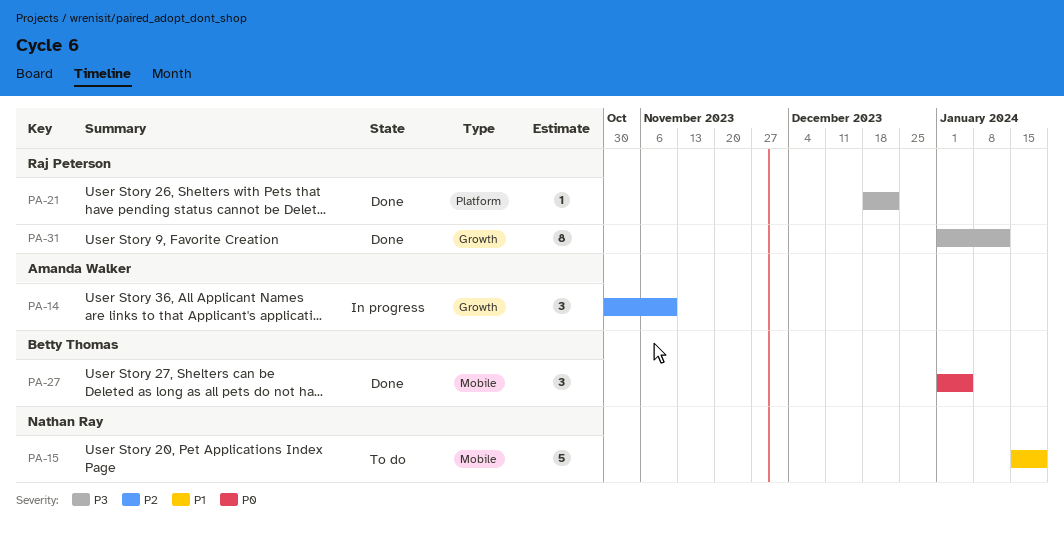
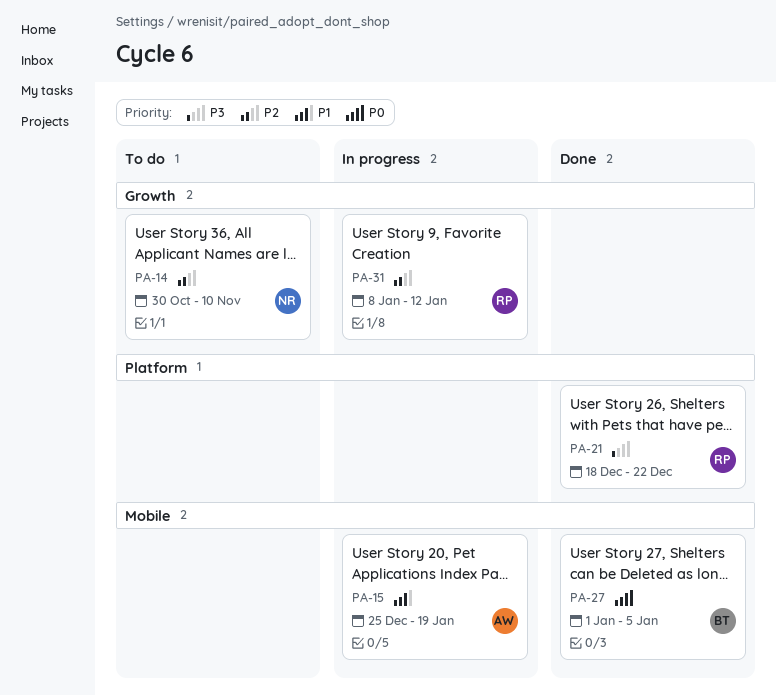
PA-14, status: In progress -> To do
PA-14, owner: Amanda Walker -> Nathan Ray
PA-15, status: To do -> In progress
PA-15, owner: Nathan Ray -> Amanda Walker
PA-15, start: Jan 15 -> Dec 25
PA-31, status: Done -> In progress
PA-31, priority: P3 -> P2
PA-31, start: Jan 1 -> Jan 8

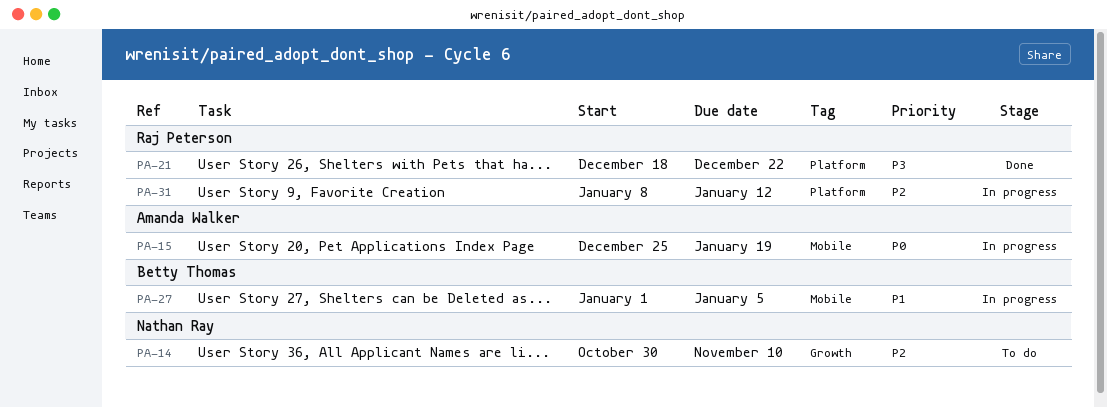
PA-15, priority: P1 -> P0
PA-27, status: Done -> In progress
PA-27, priority: P0 -> P1
PA-31, label: Growth -> Platform

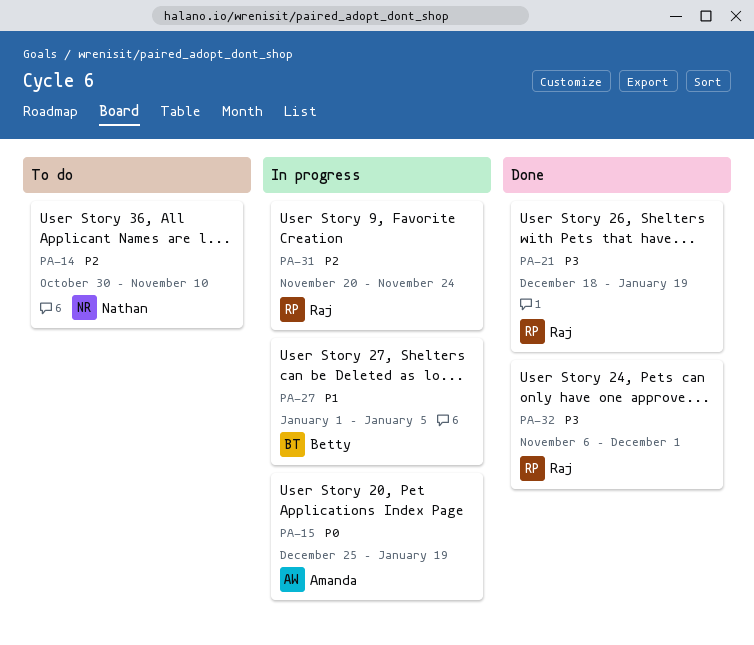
PA-21, due: Dec 22 -> Jan 19
PA-31, start: Jan 8 -> Nov 20
PA-31, due: Jan 12 -> Nov 24
PA-32: none -> present

